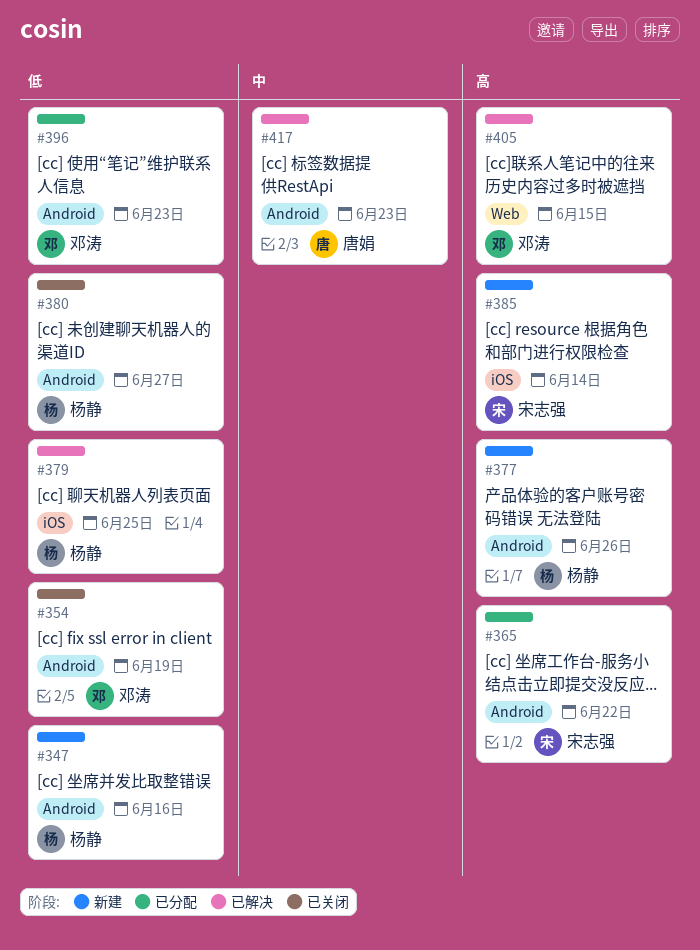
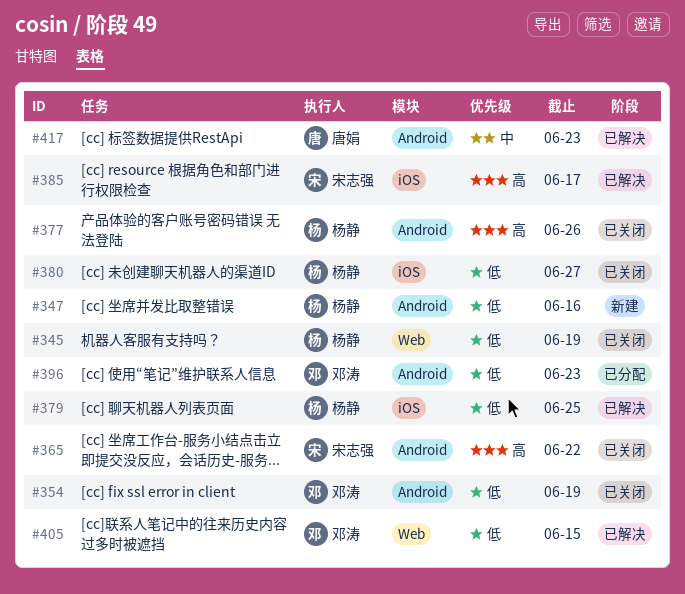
#345: none -> present
#365, status: 已分配 -> 已关闭
#377, status: 新建 -> 已关闭
#380, label: Android -> iOS
#385, status: 新建 -> 已解决
#385, due: Jun 14 -> Jun 17
#405, priority: 高 -> 低

